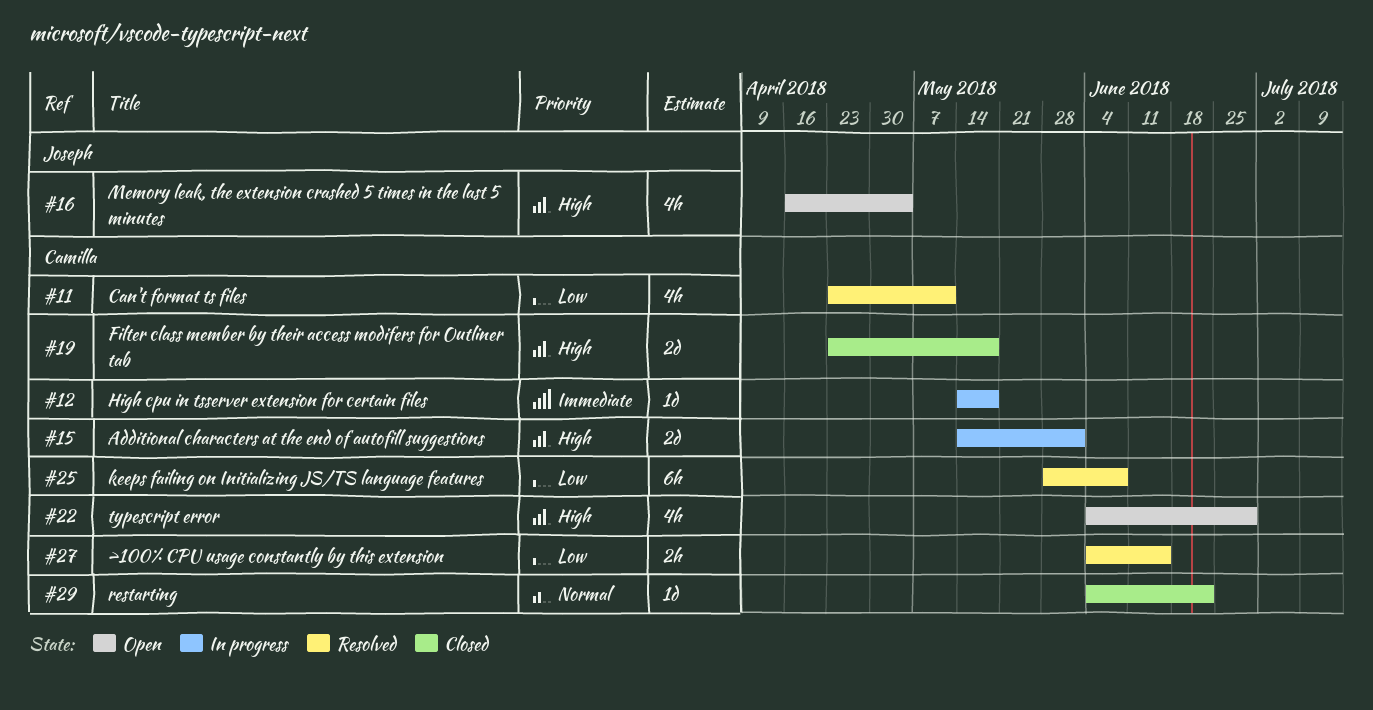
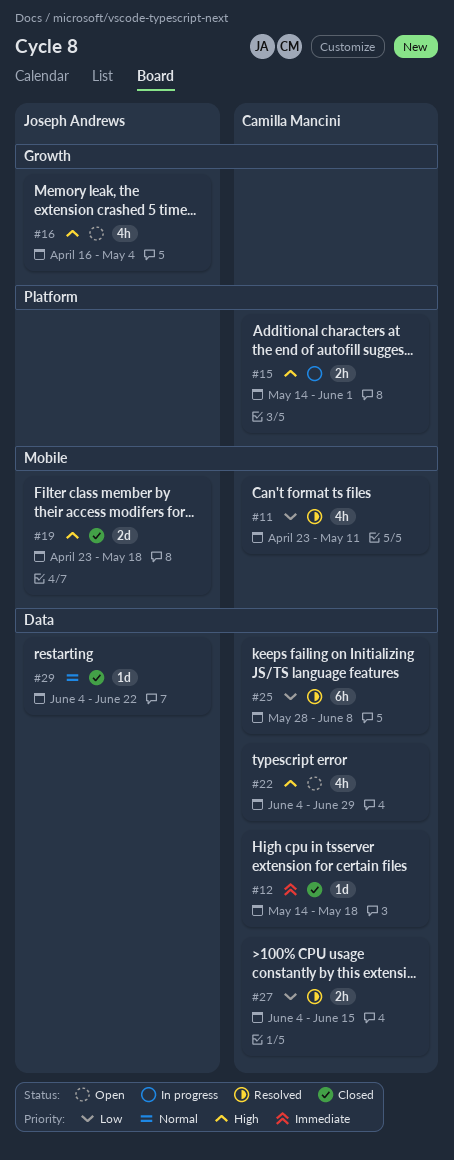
#12, status: In progress -> Closed
#15, estimate: 2d -> 2h
#19, owner: Camilla Mancini -> Joseph Andrews
#29, owner: Camilla Mancini -> Joseph Andrews

